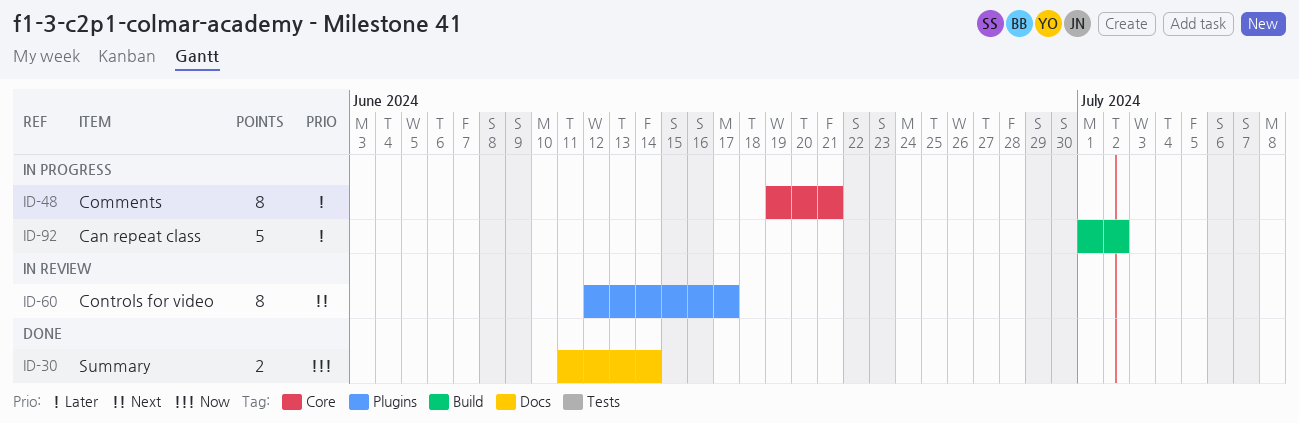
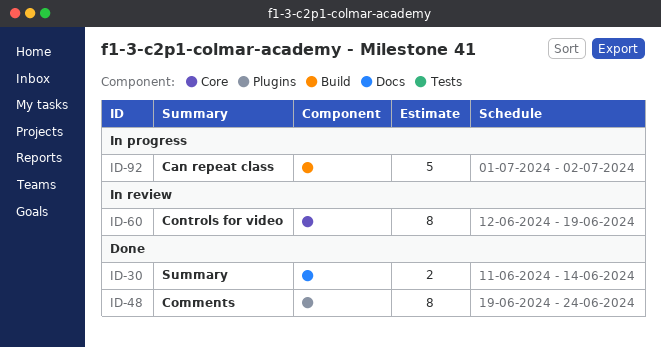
ID-48, status: In progress -> Done
ID-48, label: Core -> Plugins
ID-48, due: Jun 21 -> Jun 24
ID-60, label: Plugins -> Core
ID-60, due: Jun 17 -> Jun 19

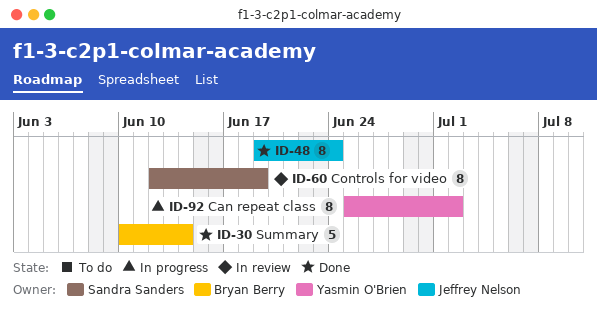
ID-30, estimate: 2 -> 5
ID-30, start: Jun 11 -> Jun 10
ID-92, estimate: 5 -> 8
ID-92, start: Jul 1 -> Jun 25

